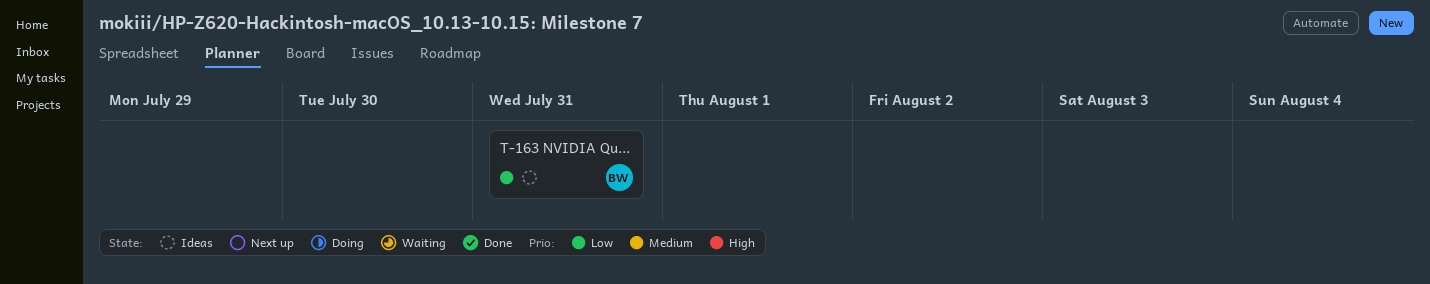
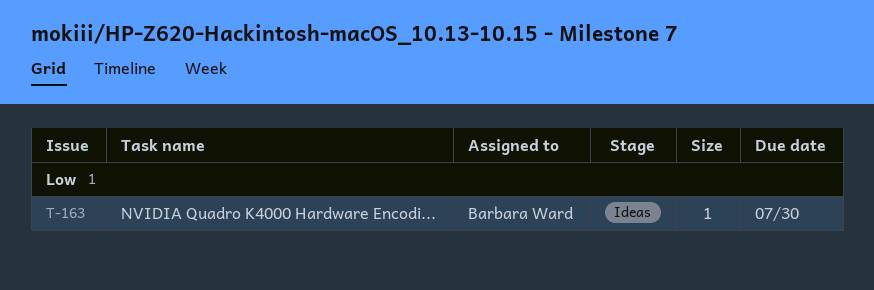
T-163, due: Jul 31 -> Jul 30

